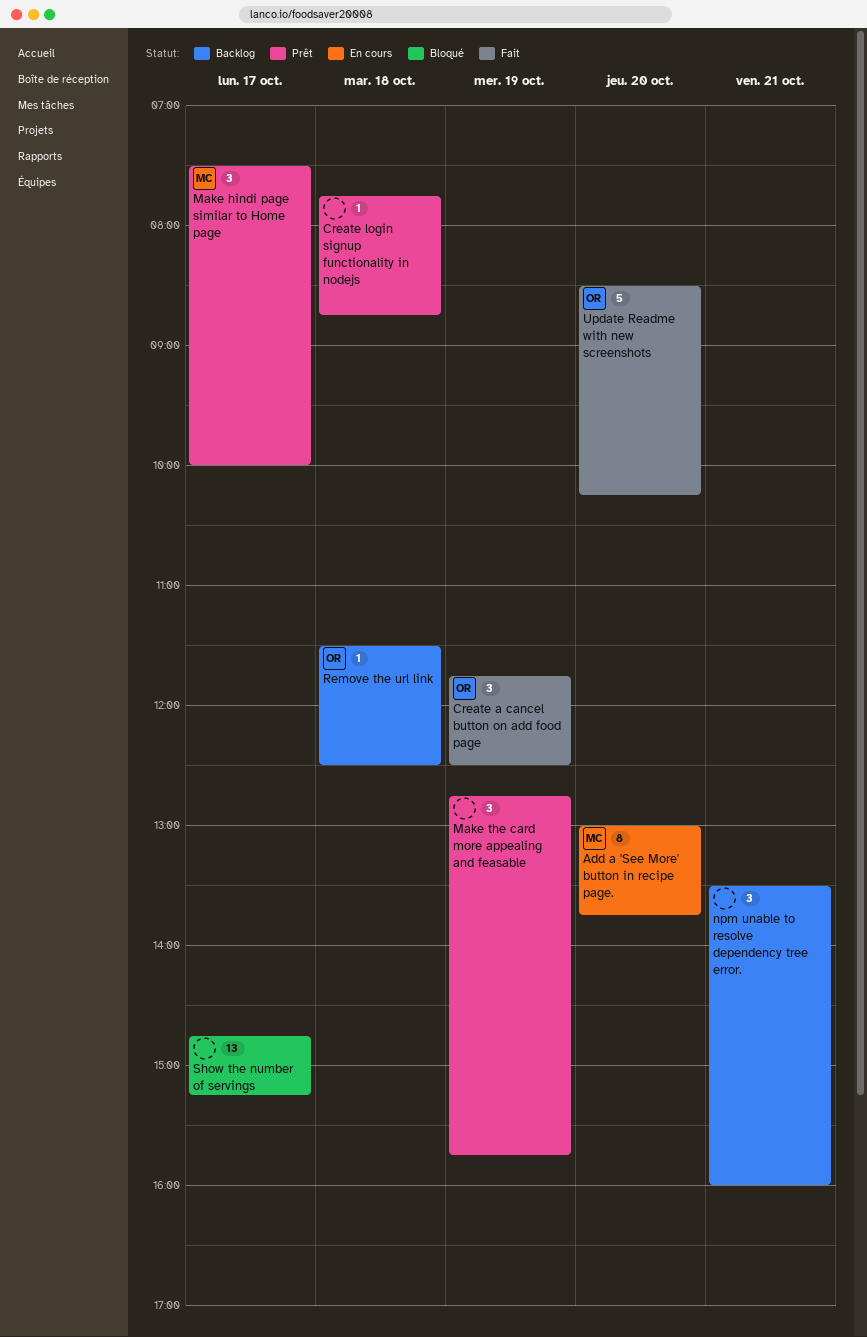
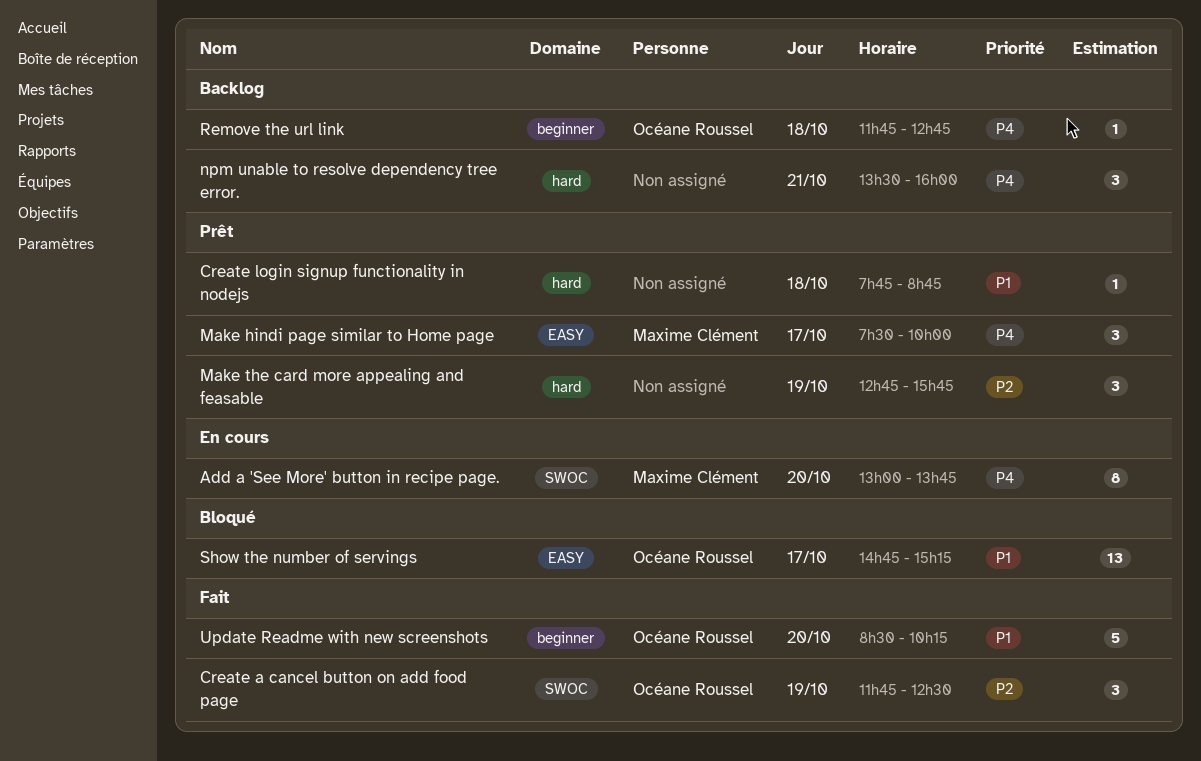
Remove the url link, begins: 11:30 -> 11:45
Remove the url link, ends: 12:30 -> 12:45
Show the number of servings, owner: none -> Océane Roussel

